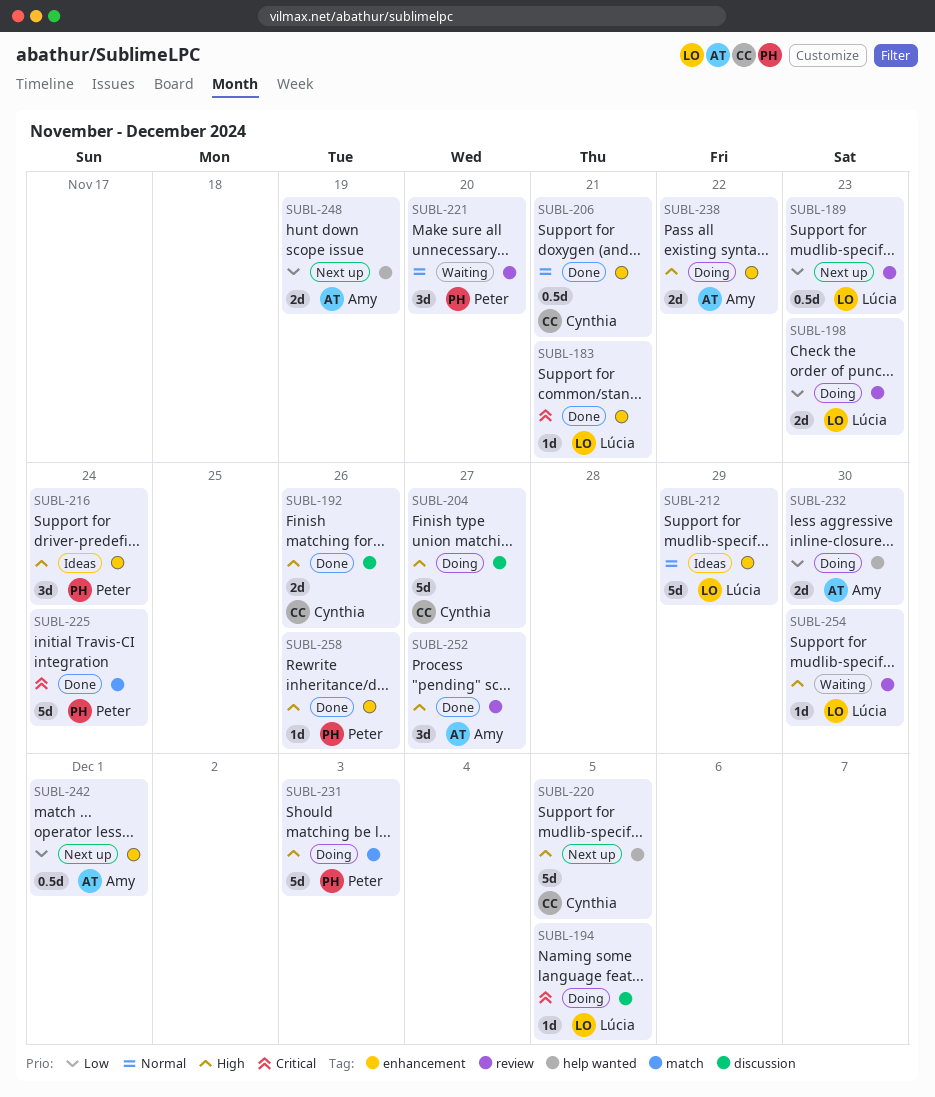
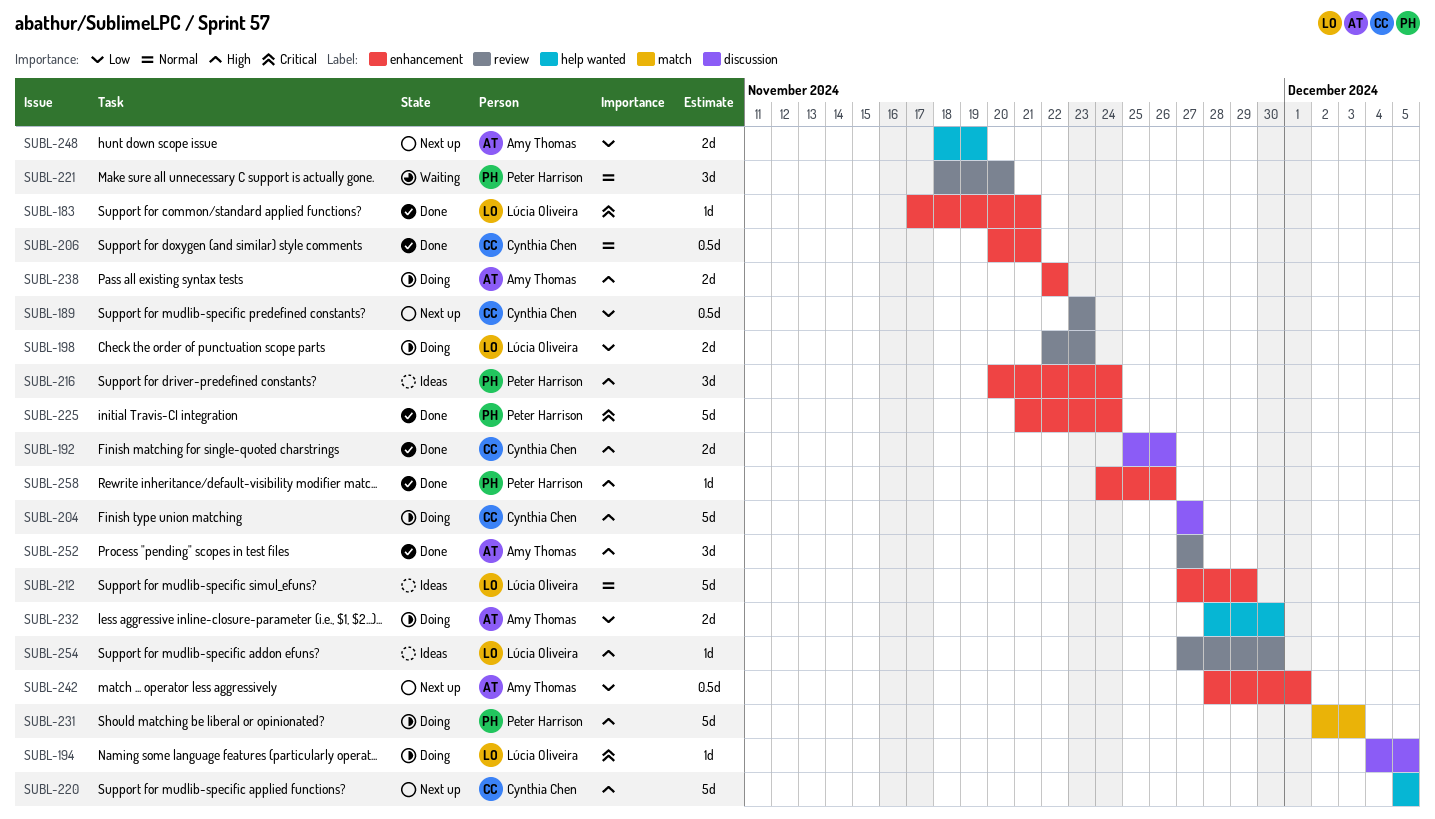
SUBL-189, owner: Lúcia Oliveira -> Cynthia Chen
SUBL-225, label: match -> enhancement
SUBL-254, status: Waiting -> Ideas

